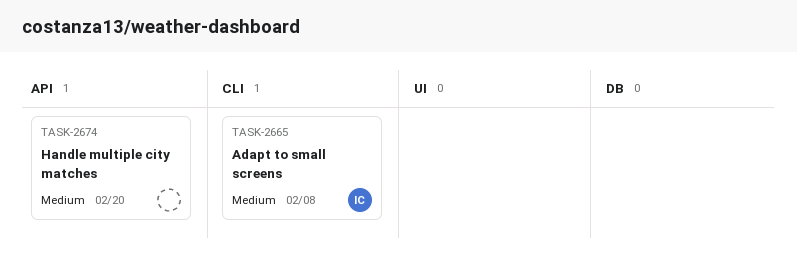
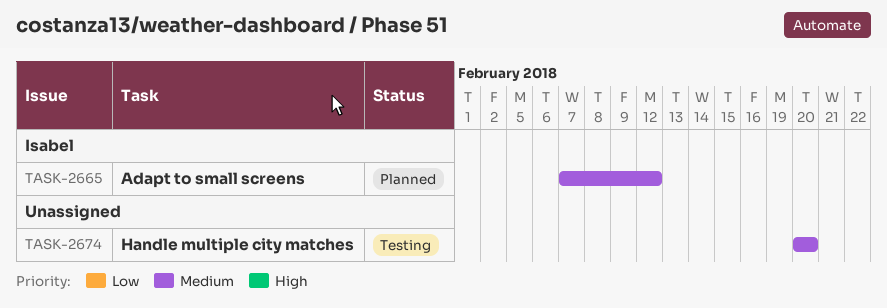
TASK-2665, due: Feb 8 -> Feb 12

